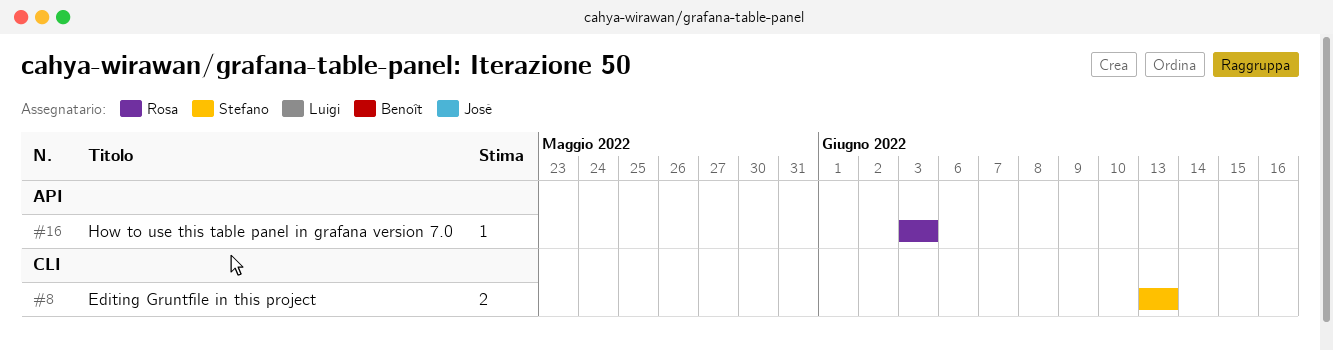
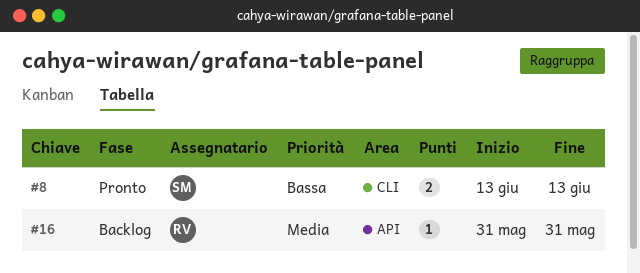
#16, start: Jun 3 -> May 31
#16, due: Jun 3 -> May 31

